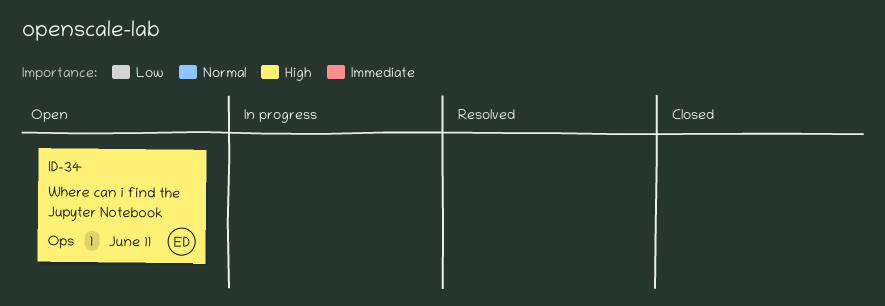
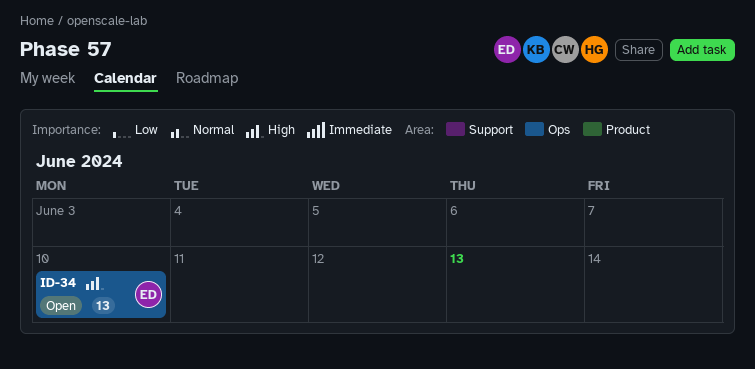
ID-34, estimate: 1 -> 13
ID-34, due: Jun 11 -> Jun 10

